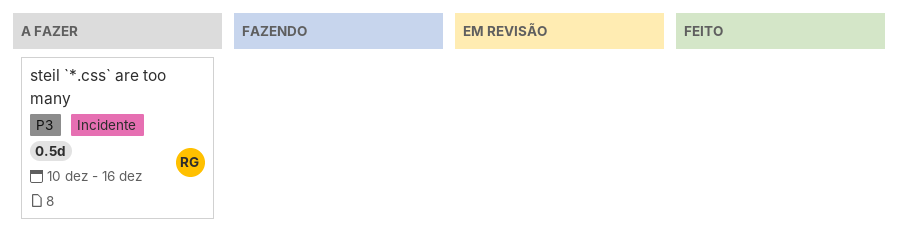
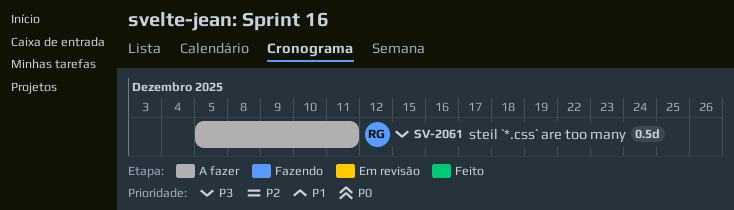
steil `*.css` are too many, start: Dec 10 -> Dec 5
steil `*.css` are too many, due: Dec 16 -> Dec 11

